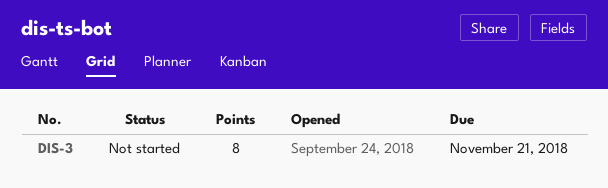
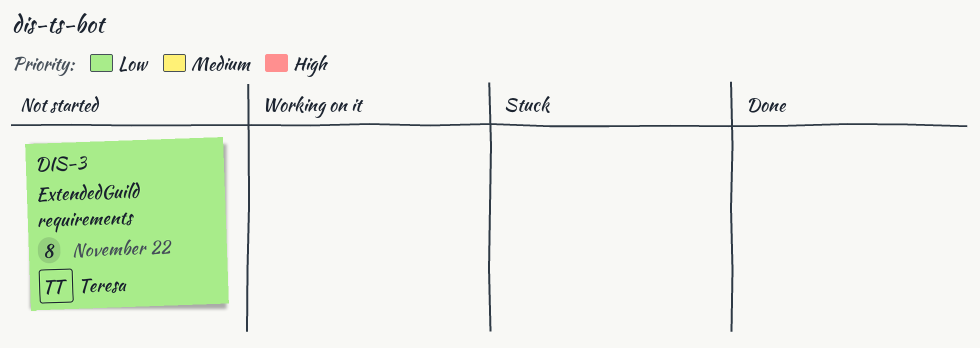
DIS-3, due: Nov 21 -> Nov 22

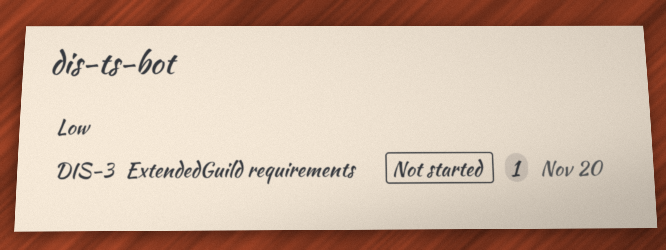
DIS-3, estimate: 8 -> 1
DIS-3, due: Nov 22 -> Nov 20

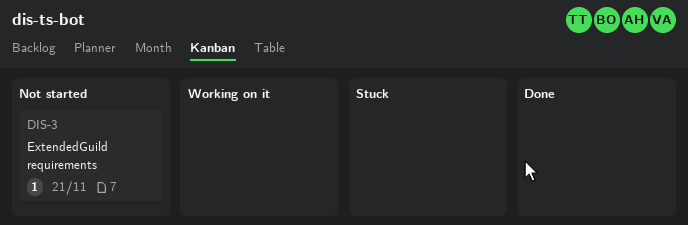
DIS-3, due: Nov 20 -> Nov 21

